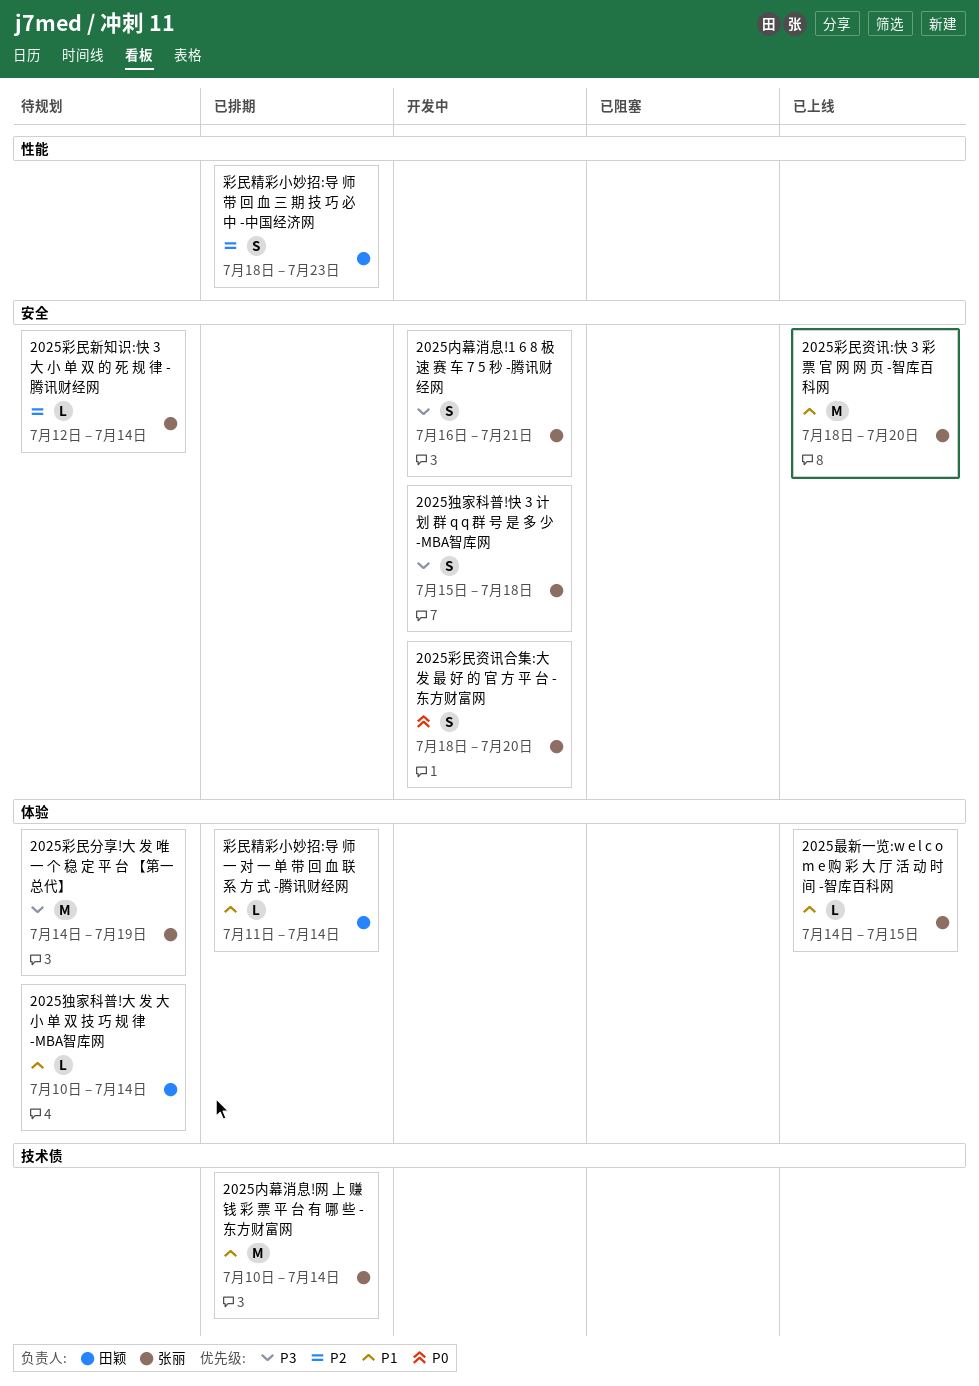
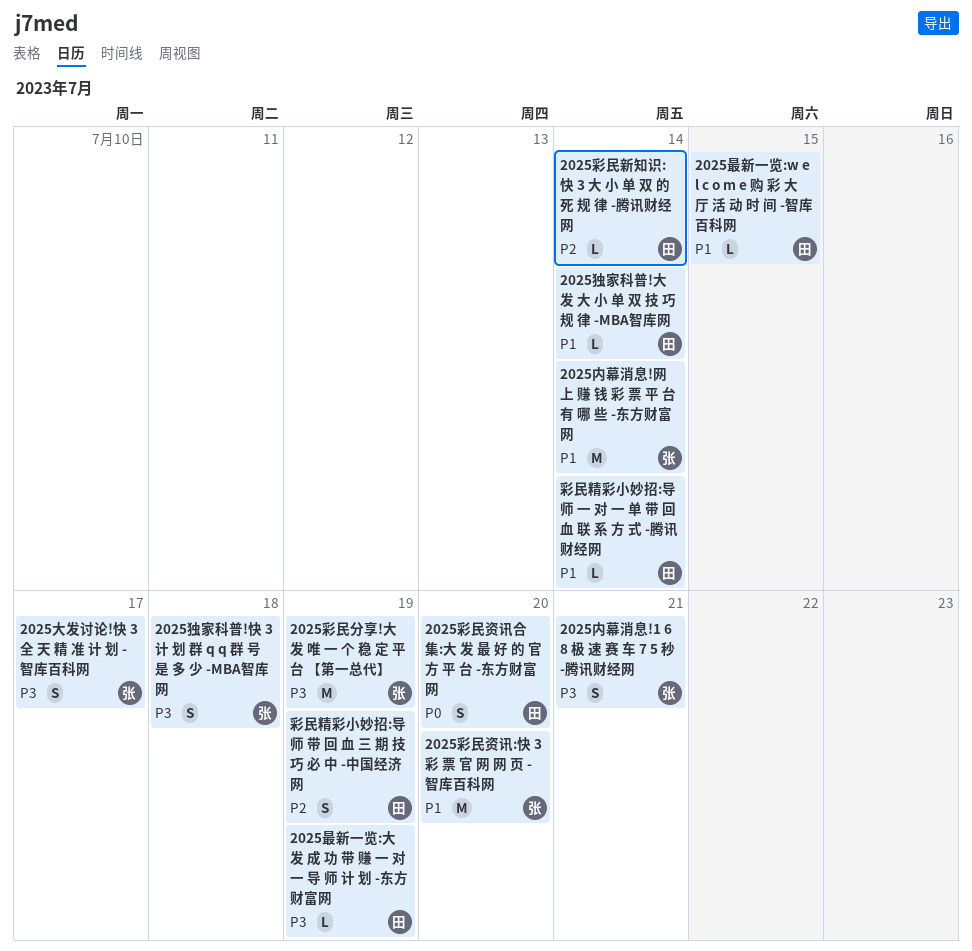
2025大发讨论!快 3 全 天 精 准 计 划 -智库百科网: none -> present
2025彩民新知识:快 3 大 小 单 双 的 死 规 律 -腾讯财经网, owner: 张丽 -> 田颖
2025彩民资讯合集:大 发 最 好 的 官 方 平 台 -东方财富网, owner: 张丽 -> 田颖
2025最新一览:w e l c o m e 购 彩 大 厅 活 动 时 间 -智库百科网, owner: 张丽 -> 田颖
2025最新一览:大 发 成 功 带 赚 一 对 一 导 师 计 划 -东方财富网: none -> present
彩民精彩小妙招:导 师 带 回 血 三 期 技 巧 必 中 -中国经济网, due: Jul 23 -> Jul 19

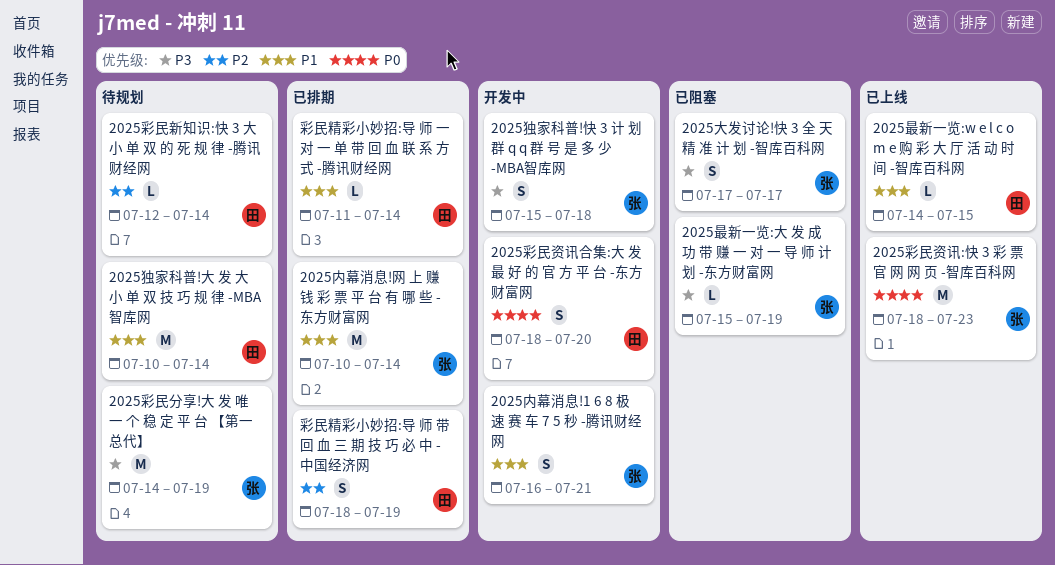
2025内幕消息!1 6 8 极 速 赛 车 7 5 秒 -腾讯财经网, priority: P3 -> P1
2025彩民资讯:快 3 彩 票 官 网 网 页 -智库百科网, priority: P1 -> P0
2025彩民资讯:快 3 彩 票 官 网 网 页 -智库百科网, due: Jul 20 -> Jul 23
2025最新一览:大 发 成 功 带 赚 一 对 一 导 师 计 划 -东方财富网, owner: 田 -> 张
2025独家科普!大 发 大 小 单 双 技 巧 规 律 -MBA智库网, estimate: L -> M

